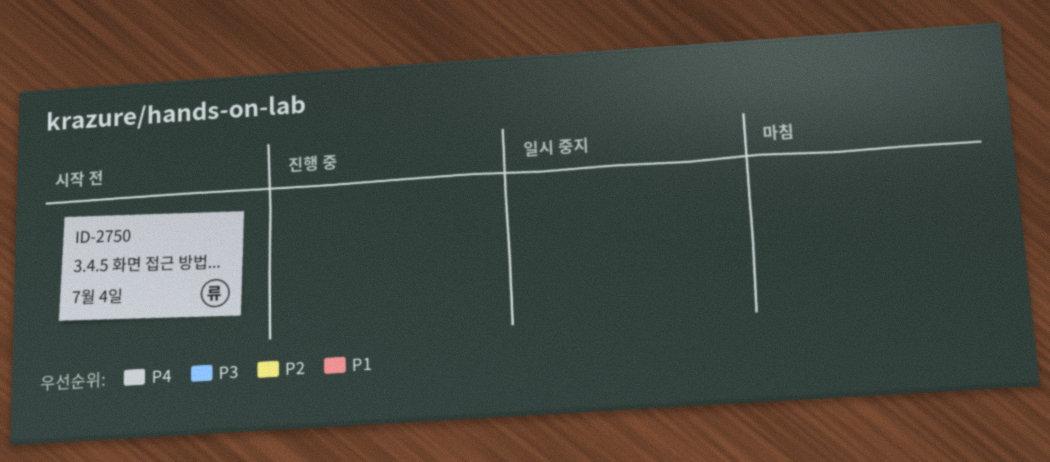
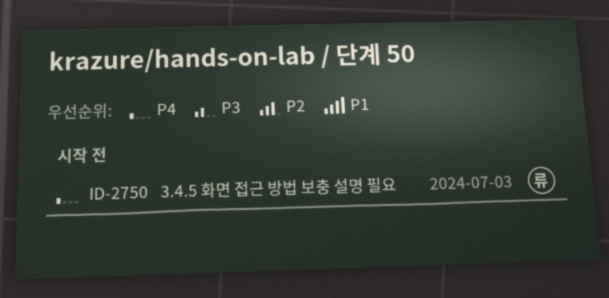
ID-2750, due: Jul 4 -> Jul 3

